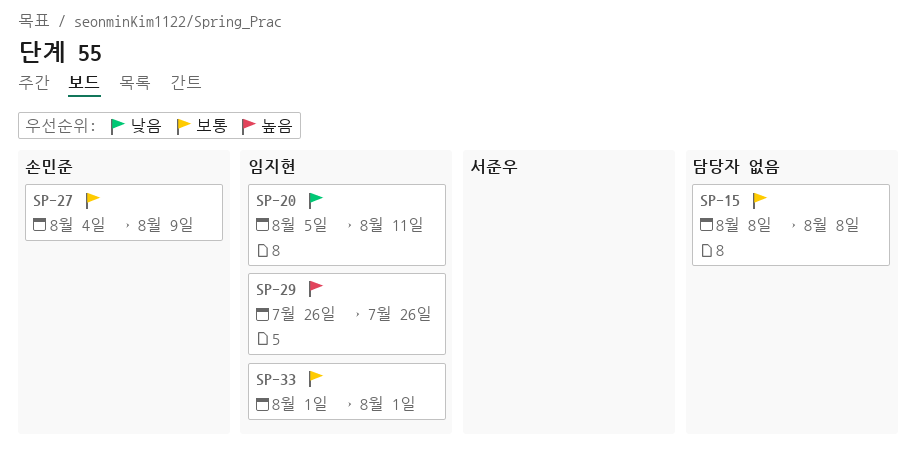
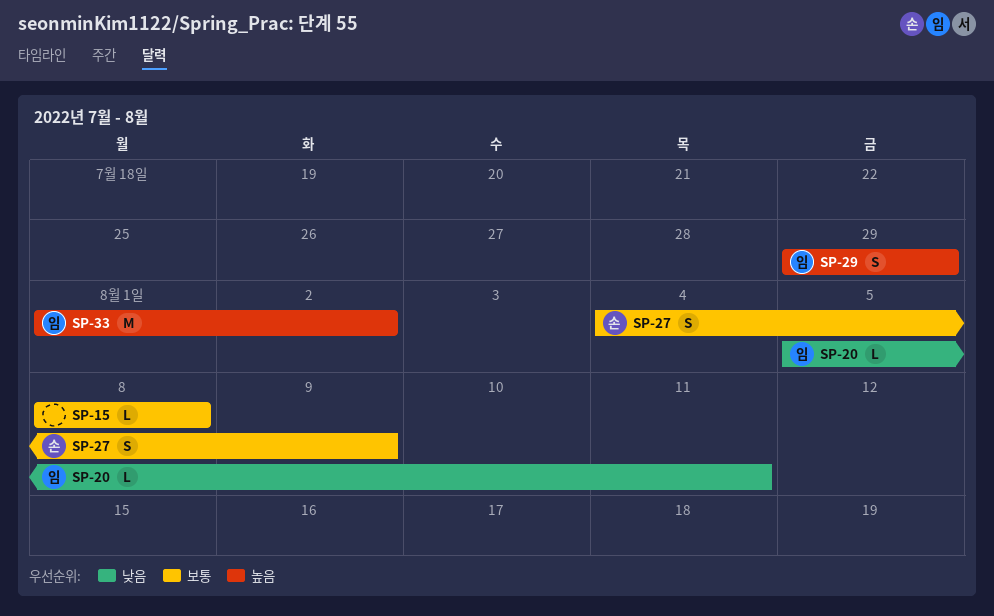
SP-29, start: Jul 26 -> Jul 29
SP-29, due: Jul 26 -> Jul 29
SP-33, priority: 보통 -> 높음
SP-33, due: Aug 1 -> Aug 2

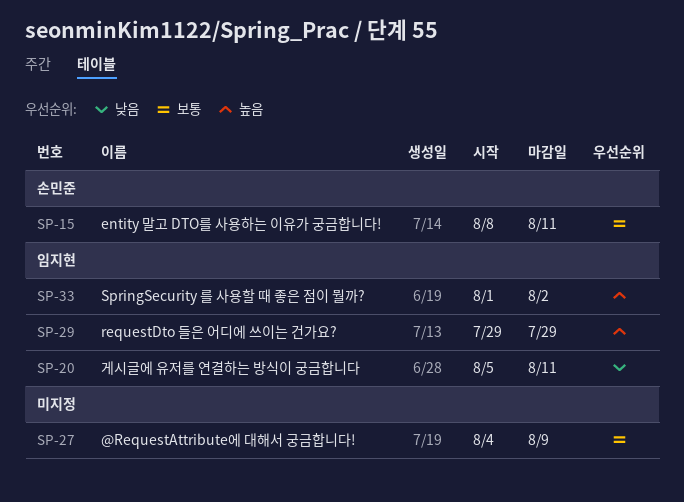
SP-15, owner: none -> 손민준
SP-15, due: Aug 8 -> Aug 11
SP-27, owner: 손민준 -> none

